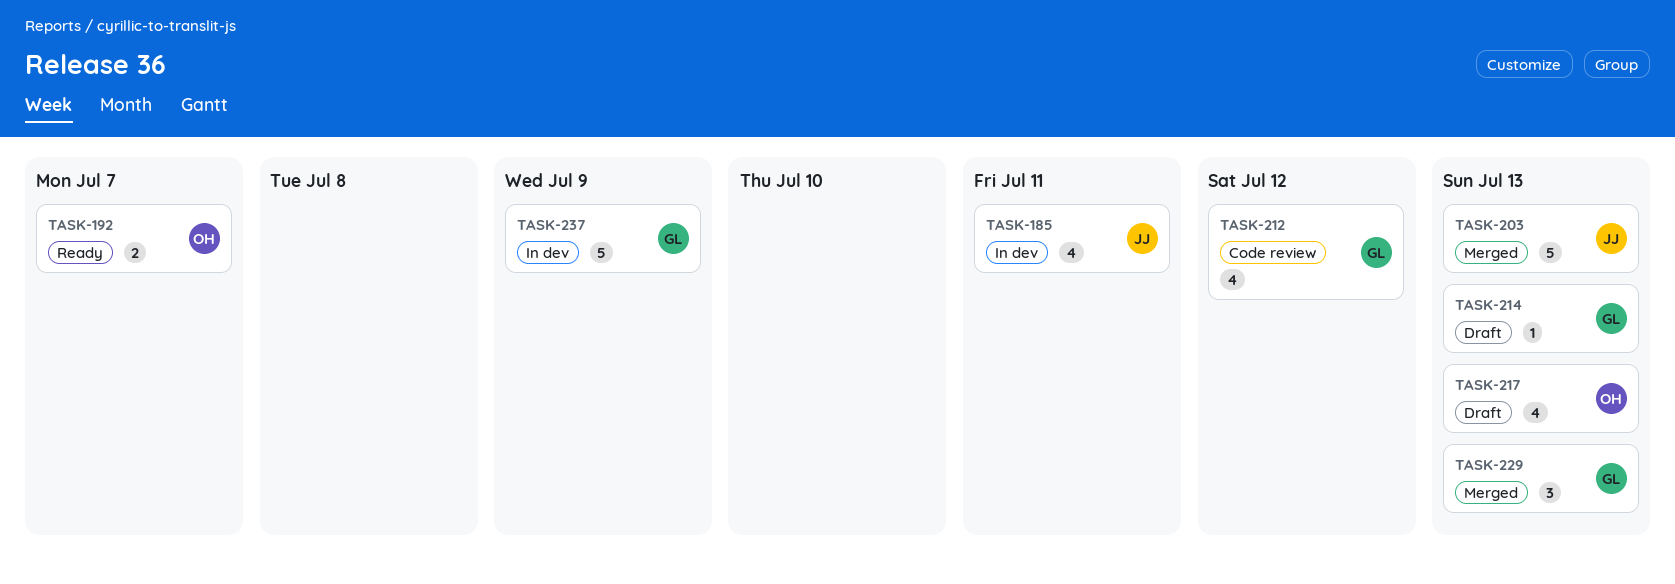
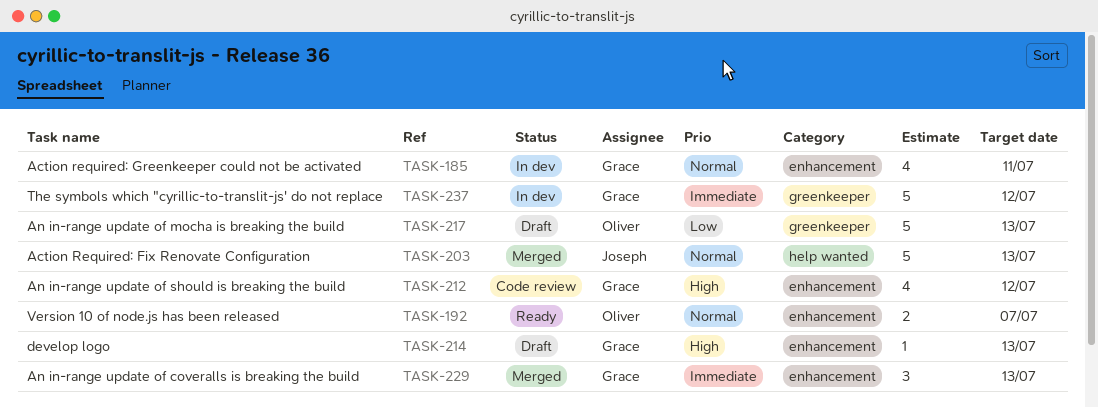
TASK-185, owner: Joseph -> Grace
TASK-217, estimate: 4 -> 5
TASK-237, due: Jul 9 -> Jul 12

